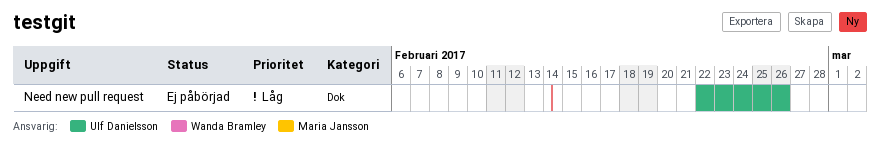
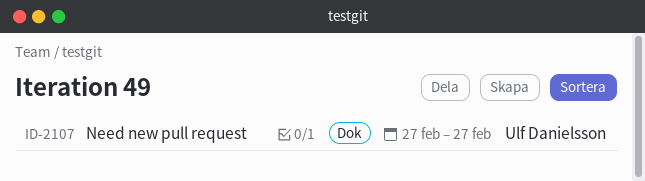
Need new pull request, start: Feb 22 -> Feb 27
Need new pull request, due: Feb 26 -> Feb 27

